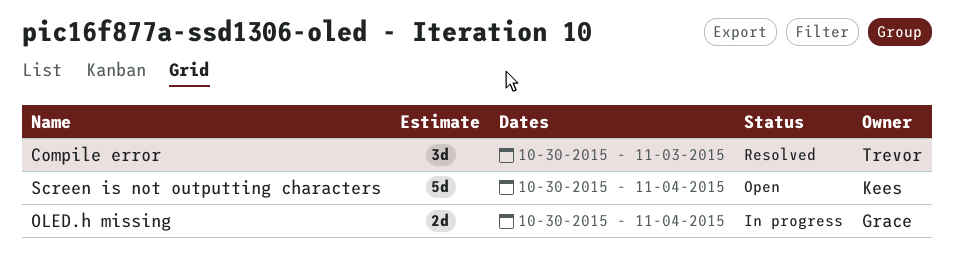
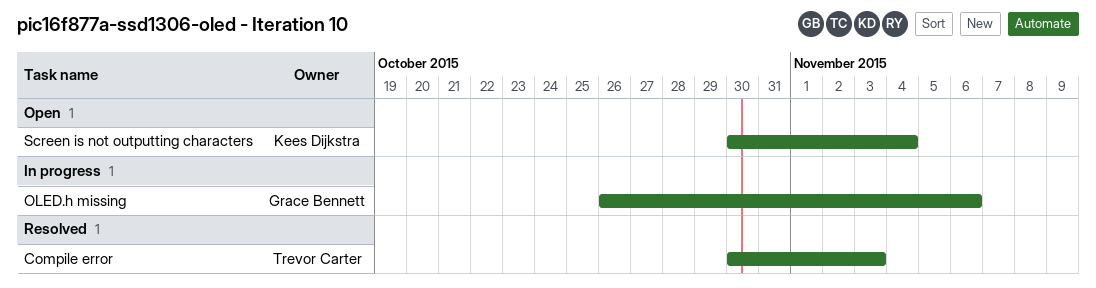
OLED.h missing, start: Oct 30 -> Oct 26
OLED.h missing, due: Nov 4 -> Nov 6

